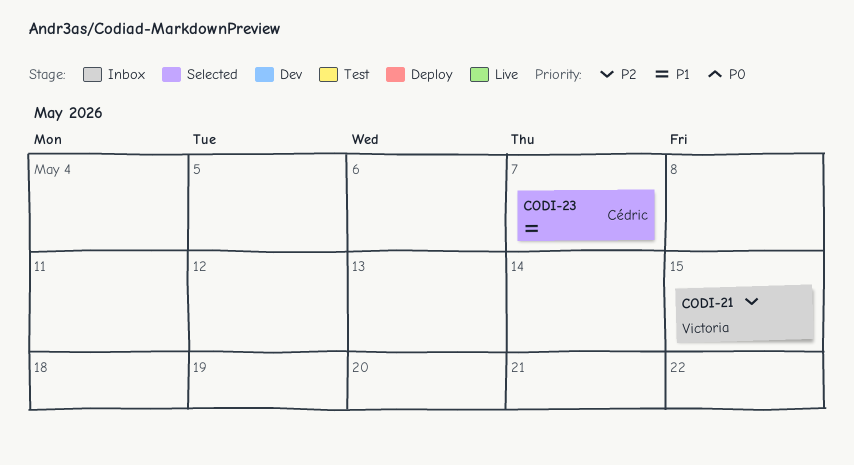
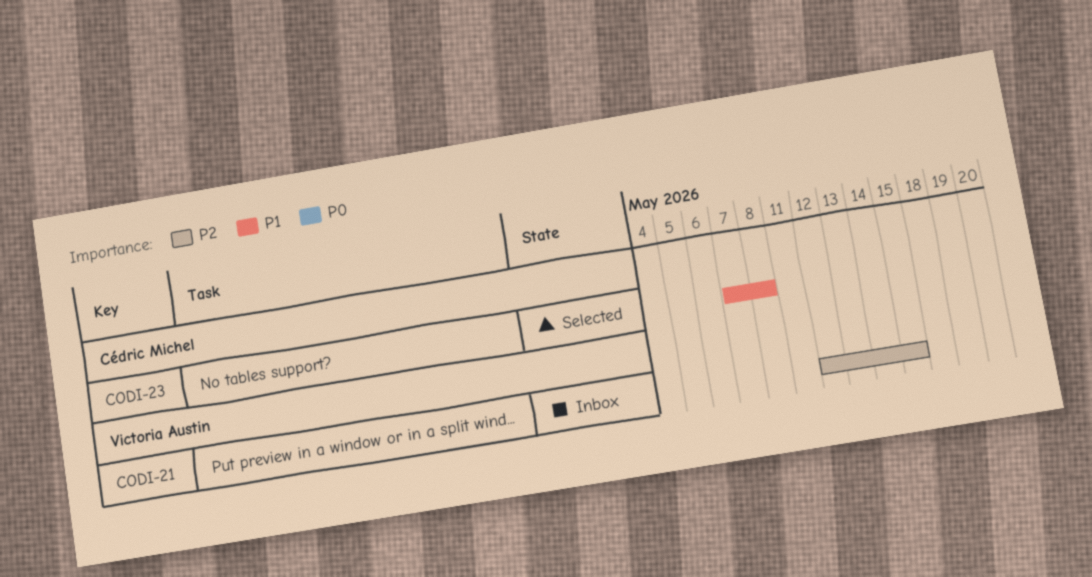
CODI-23, due: May 7 -> May 8

